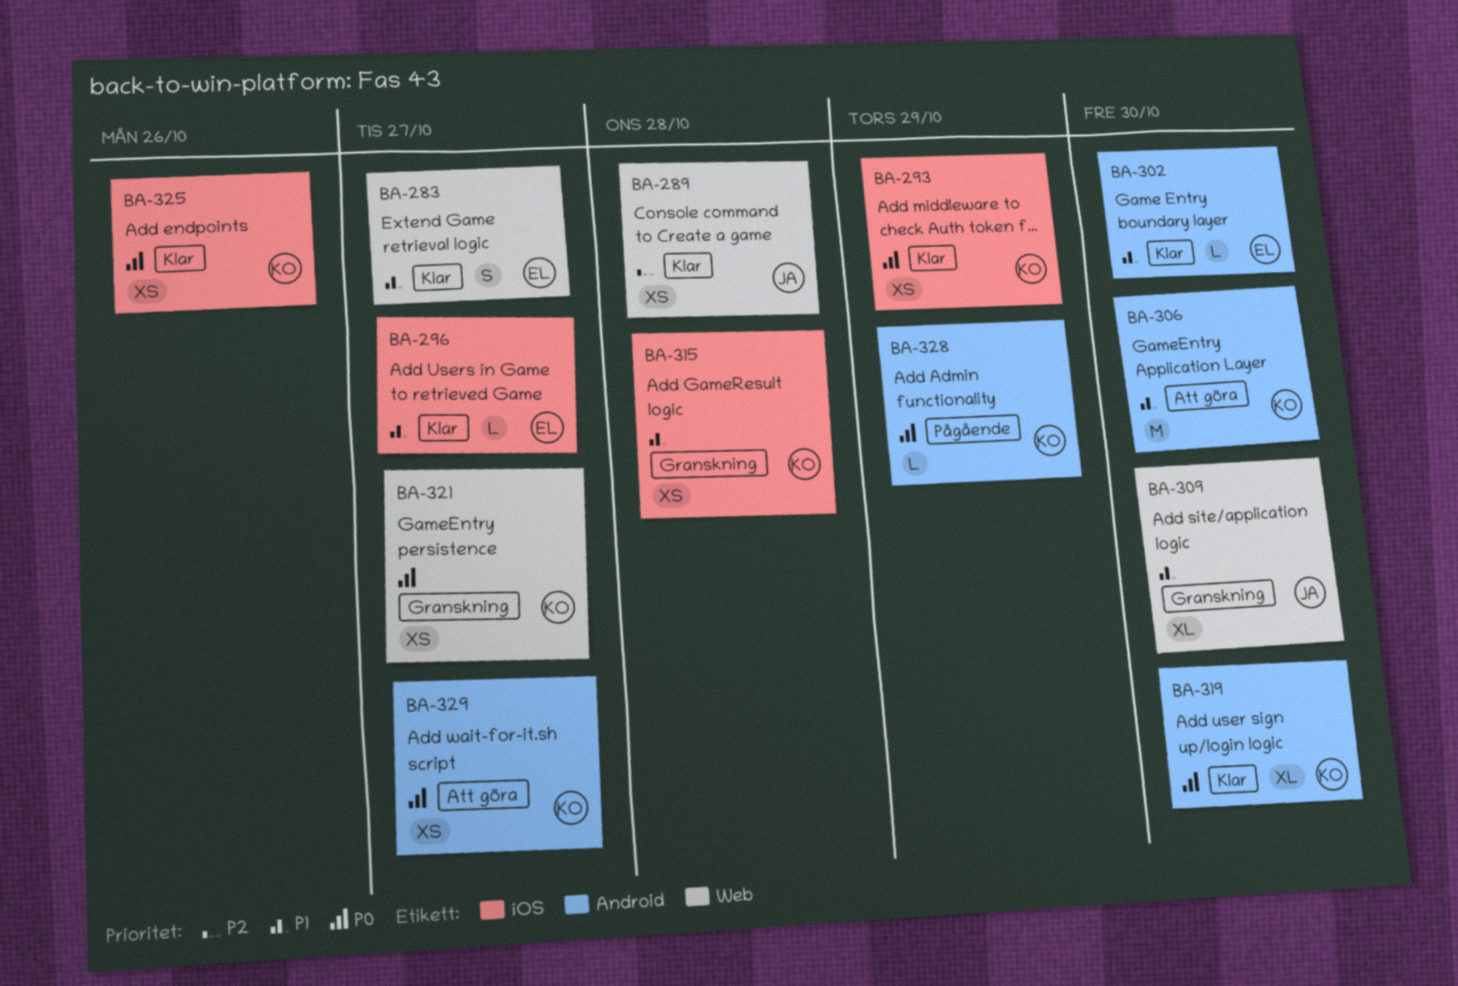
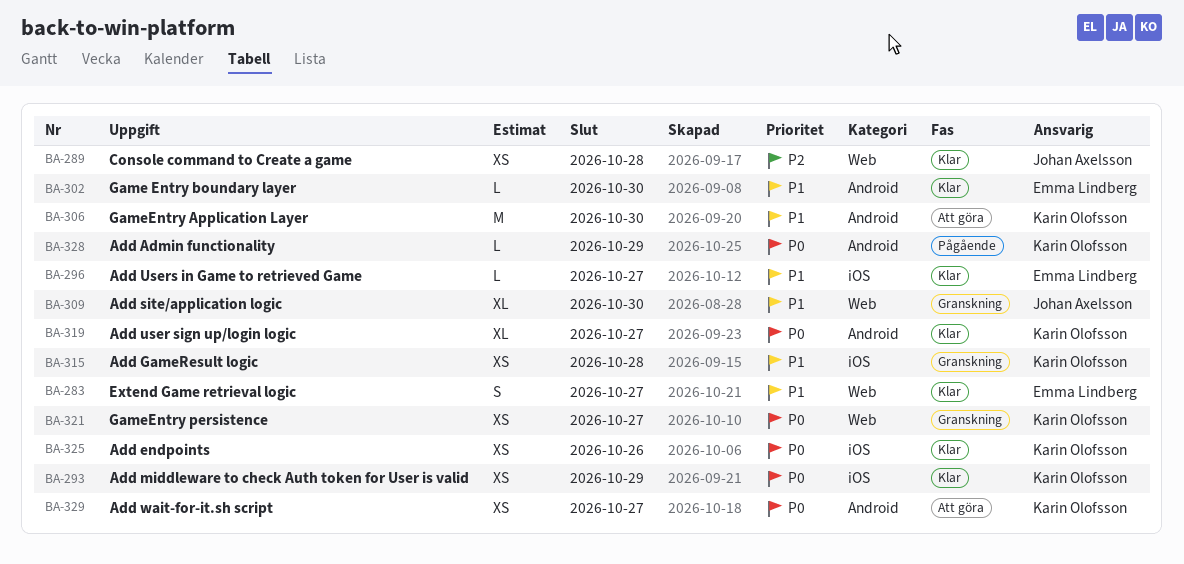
BA-319, due: Oct 30 -> Oct 27

